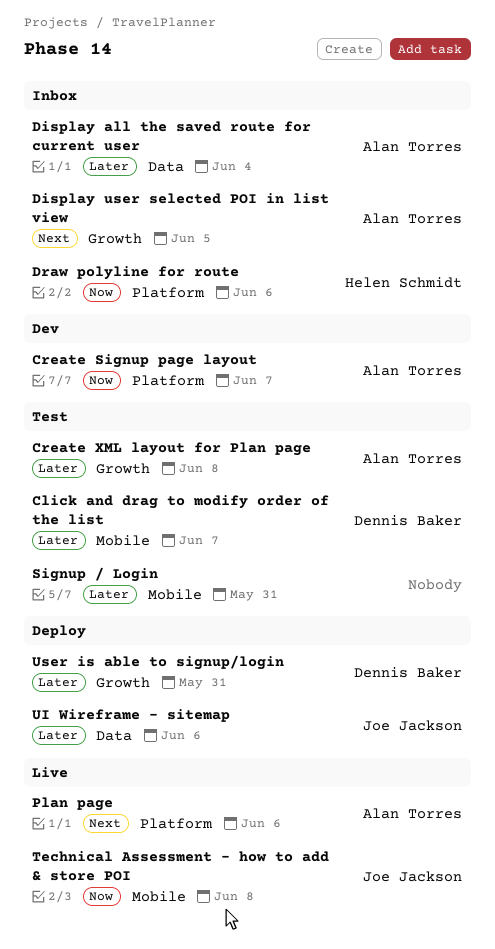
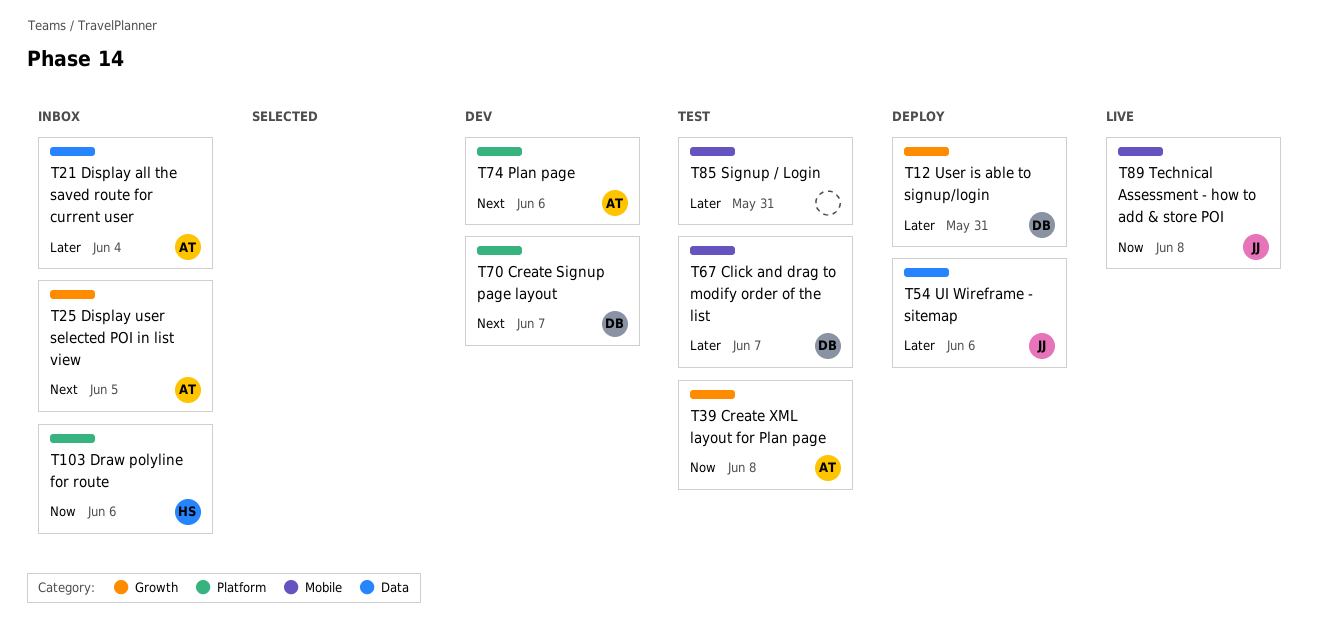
Create Signup page layout, owner: Alan Torres -> Dennis Baker
Create Signup page layout, priority: Now -> Next
Create XML layout for Plan page, priority: Later -> Now
Plan page, status: Live -> Dev

